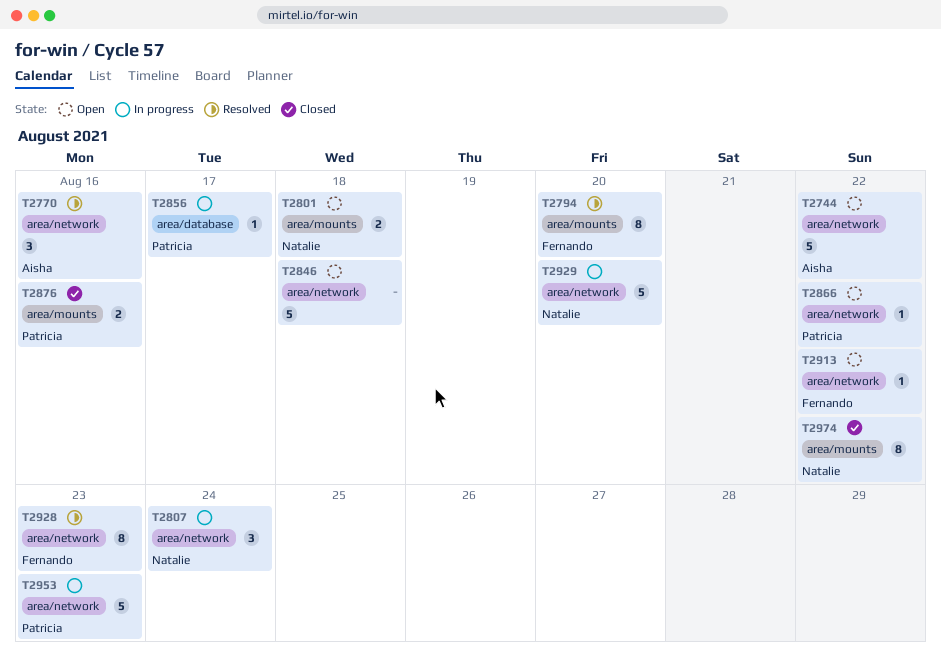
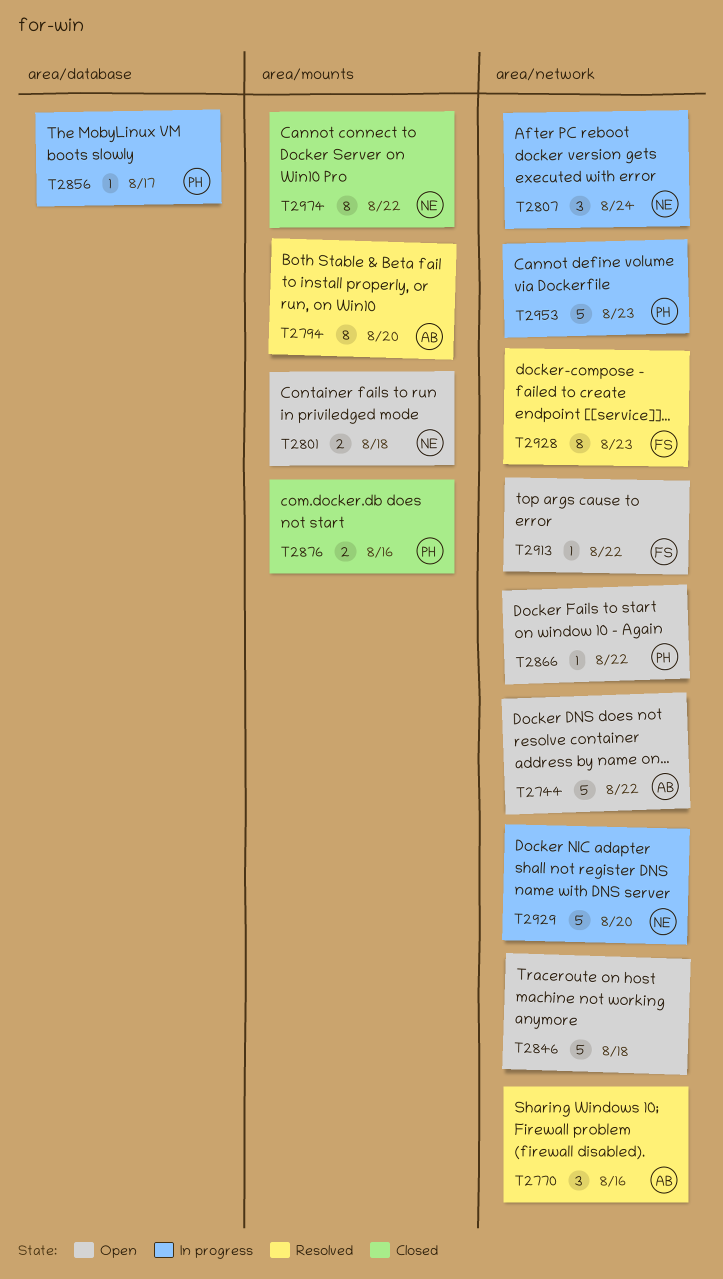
T2794, owner: Fernando -> Aisha

